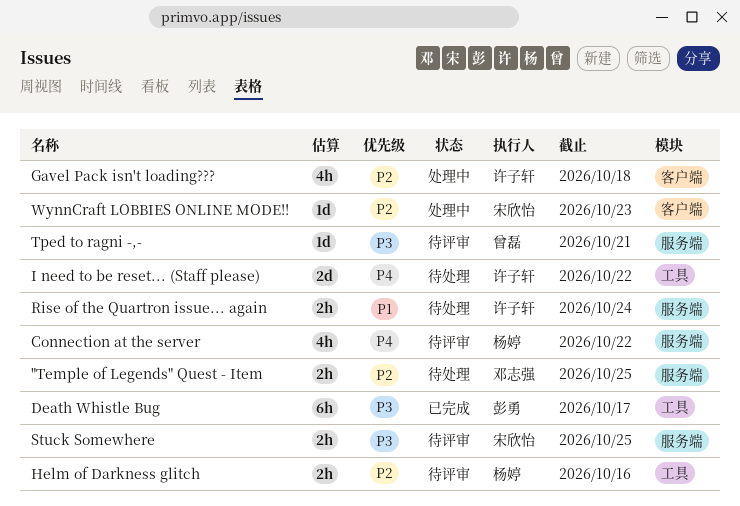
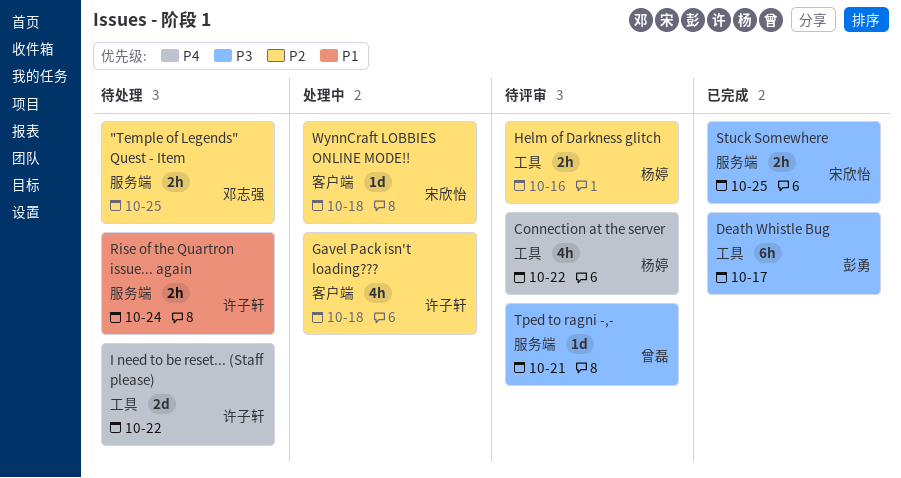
Connection at the server, label: 服务端 -> 工具
Stuck Somewhere, status: 待评审 -> 已完成
WynnCraft LOBBIES ONLINE MODE!!, due: Oct 23 -> Oct 18

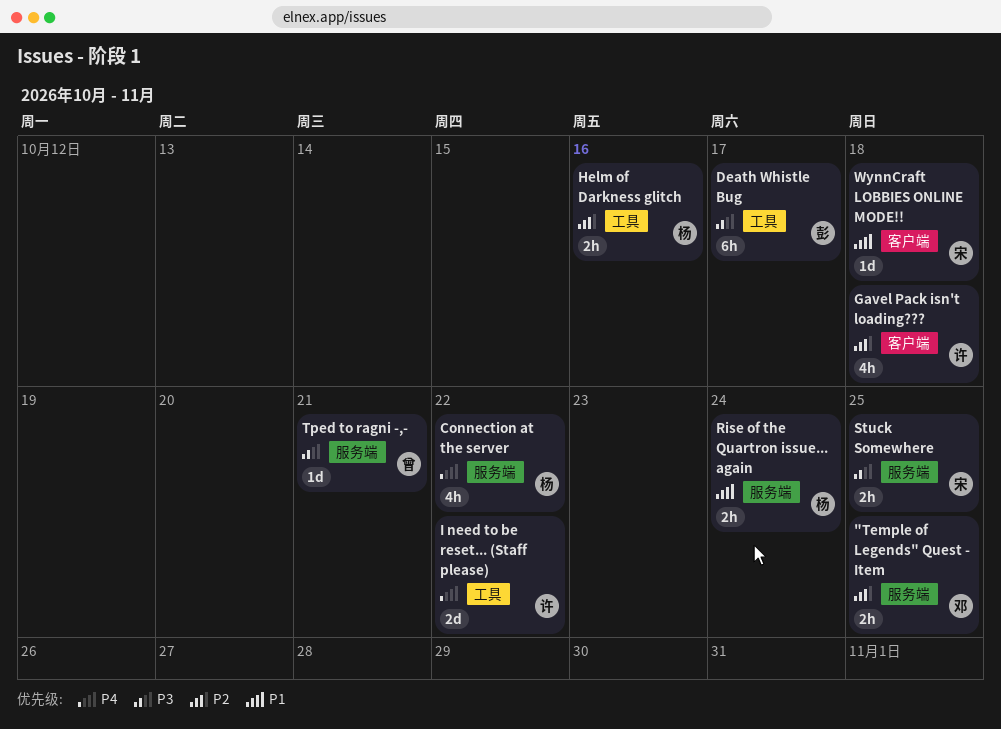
Connection at the server, label: 工具 -> 服务端
Rise of the Quartron issue... again, owner: 许子轩 -> 杨婷
WynnCraft LOBBIES ONLINE MODE!!, priority: P2 -> P1

